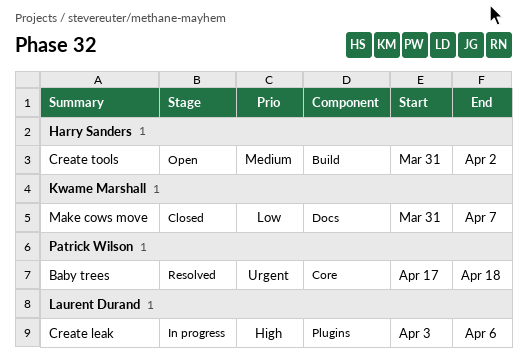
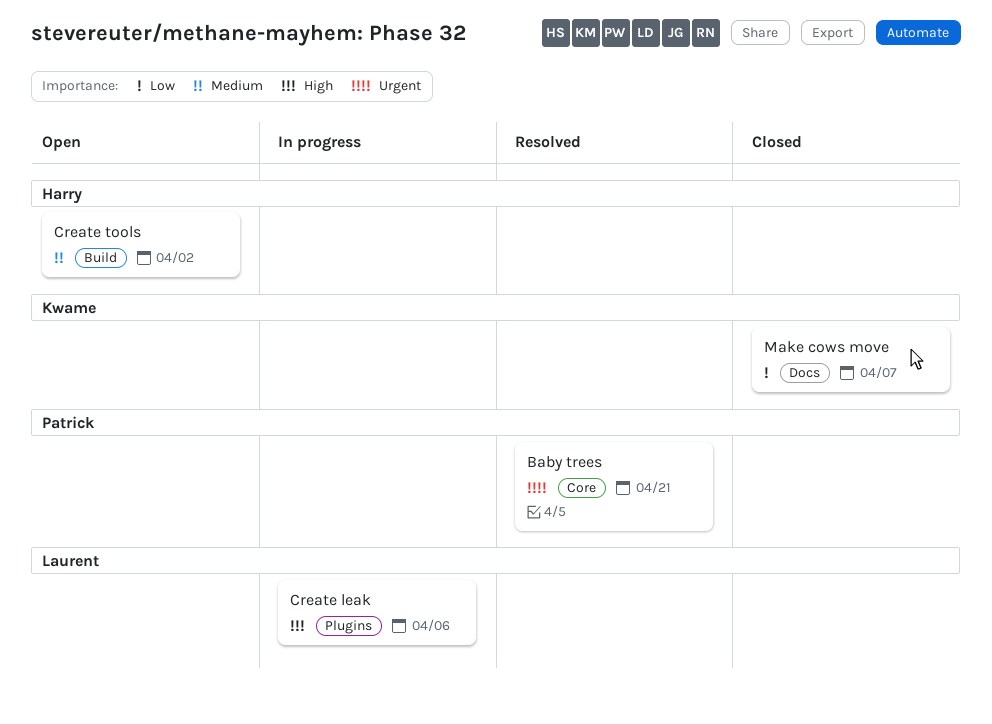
Baby trees, due: Apr 18 -> Apr 21

